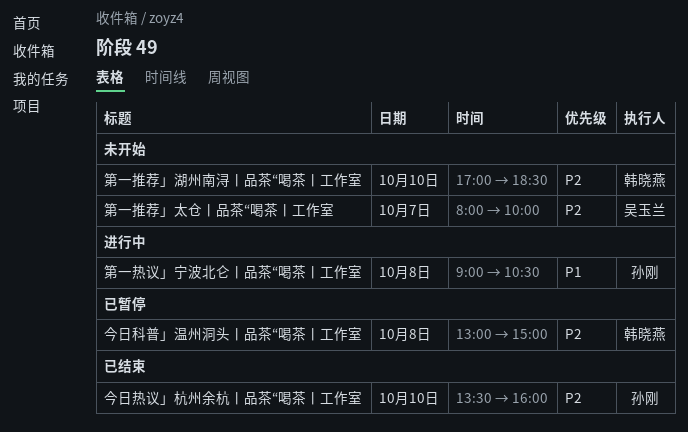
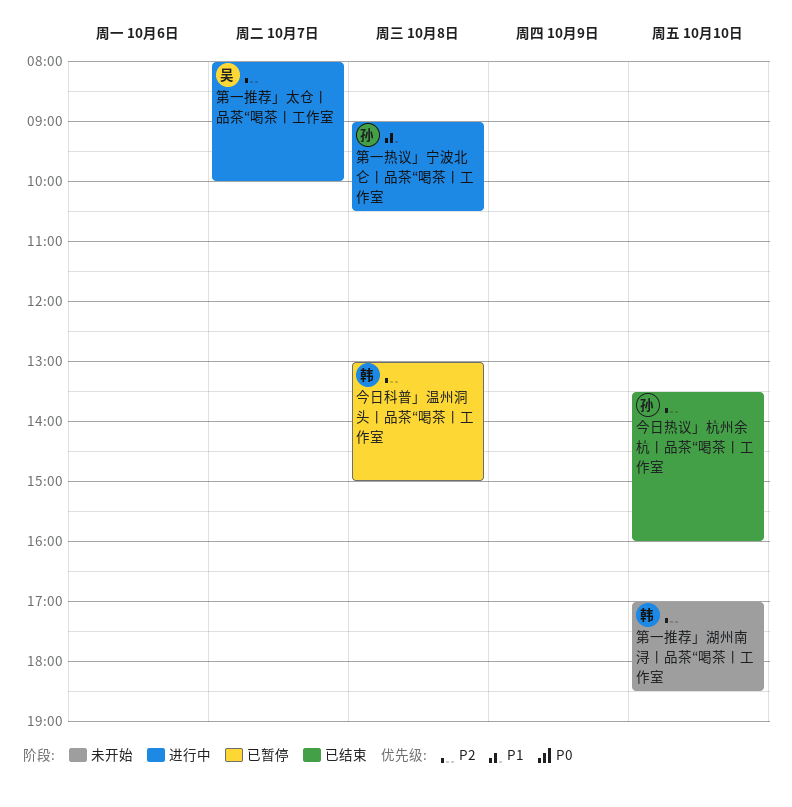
第一推荐」太仓丨品茶“喝茶丨工作室, status: 未开始 -> 进行中

